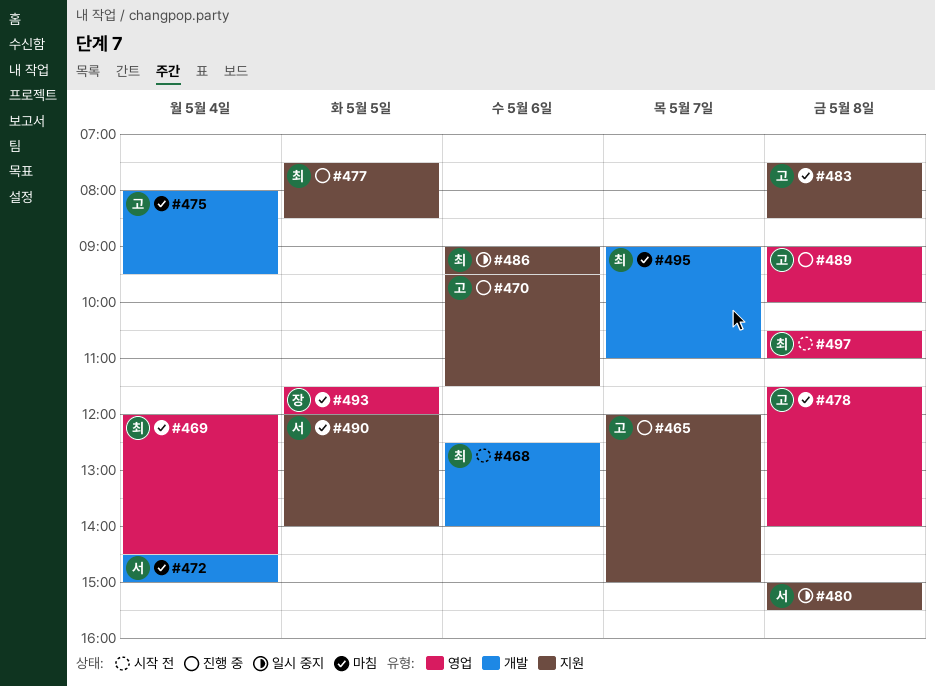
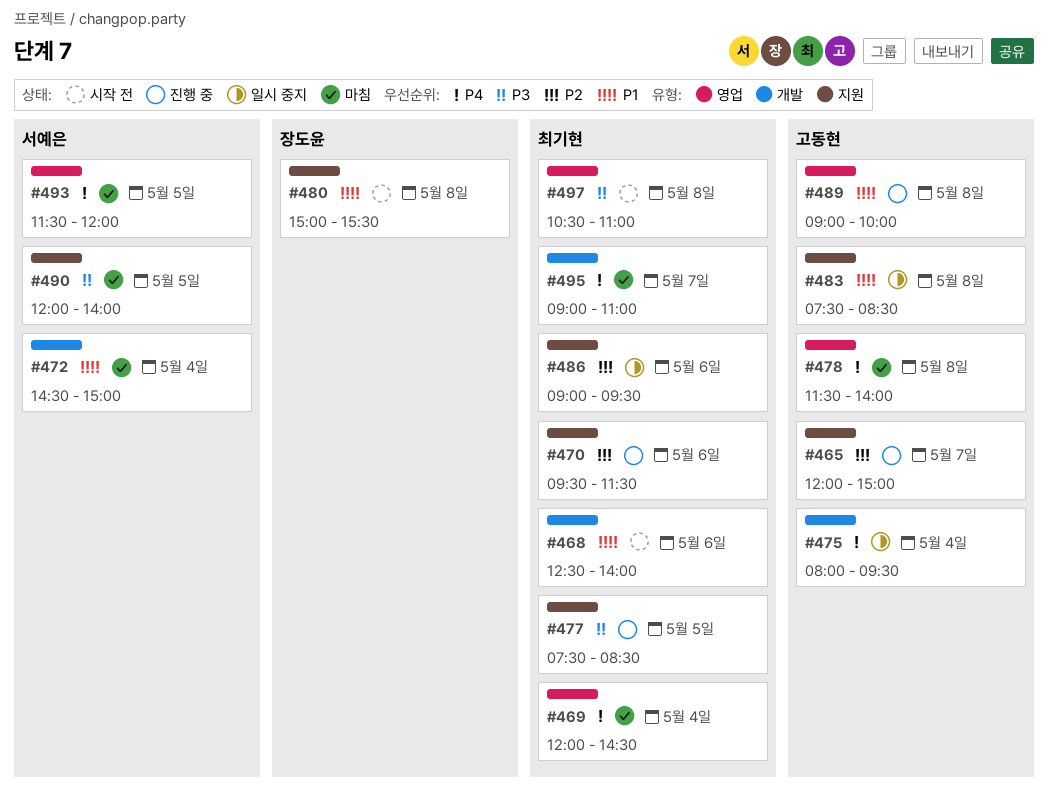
#470, owner: 고동현 -> 최기현
#475, status: 마침 -> 일시 중지
#480, status: 일시 중지 -> 시작 전
#480, owner: 서예은 -> 장도윤
#483, status: 마침 -> 일시 중지
#493, owner: 장도윤 -> 서예은

